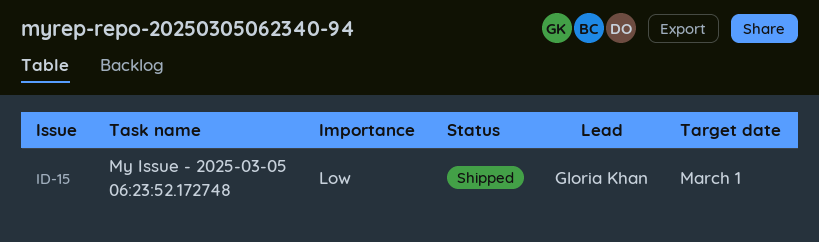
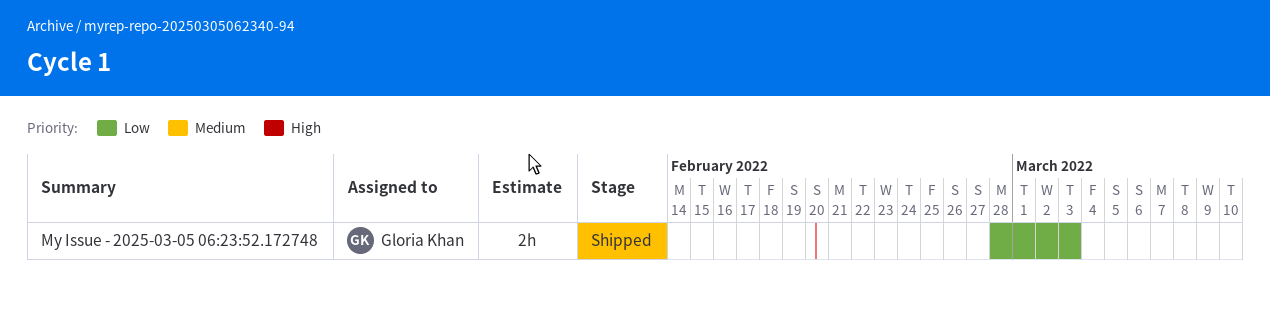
My Issue - 2025-03-05 06:23:52.172748, due: Mar 1 -> Mar 3

